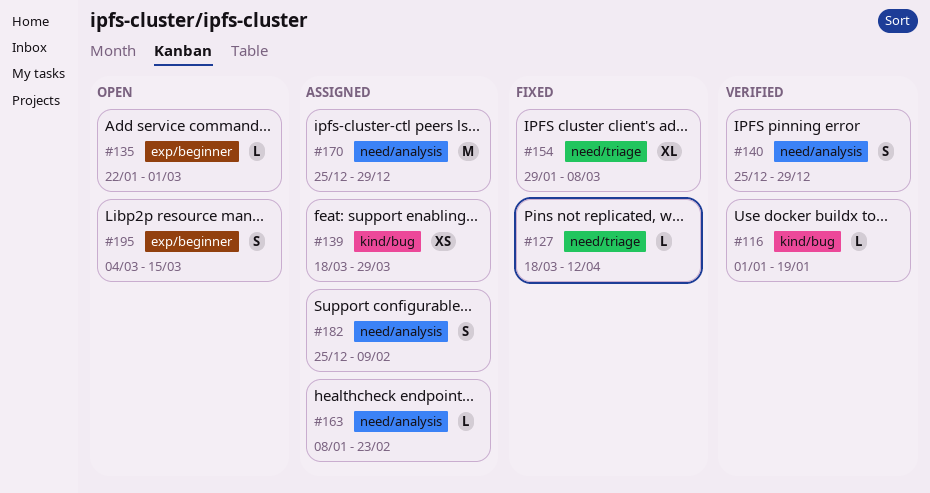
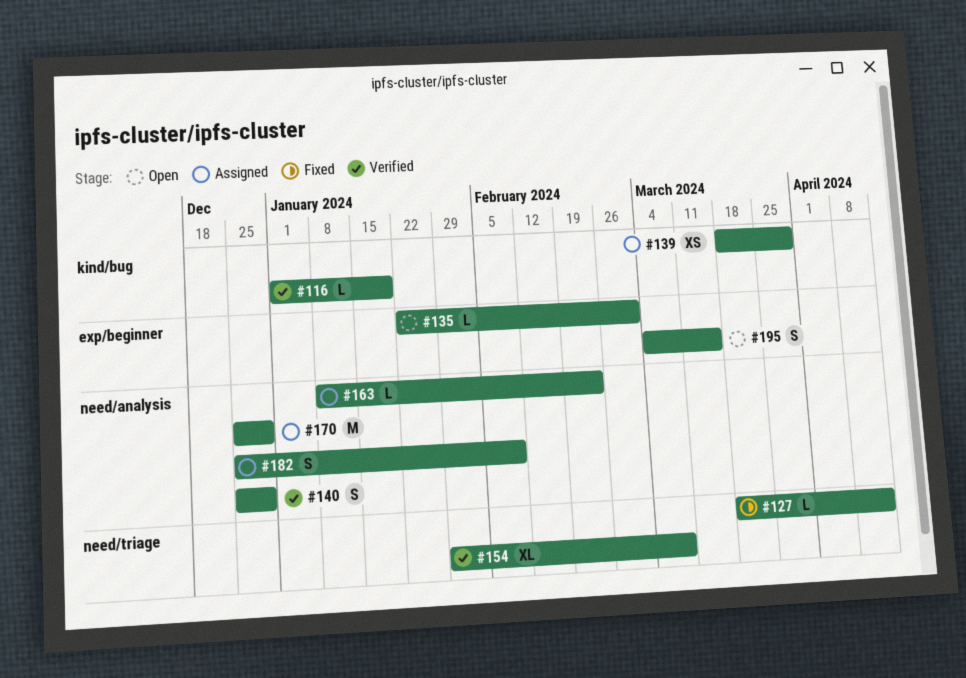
#154, status: Fixed -> Verified

